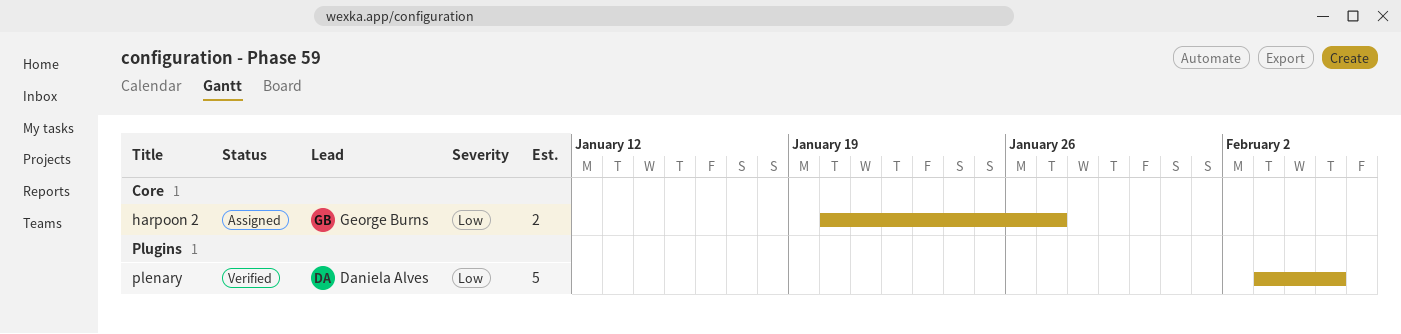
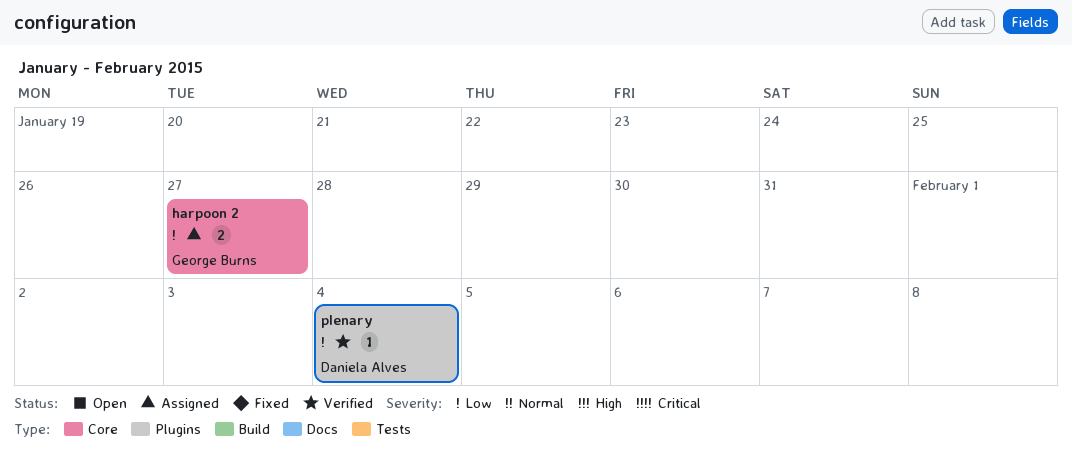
plenary, estimate: 5 -> 1
plenary, due: Feb 5 -> Feb 4

